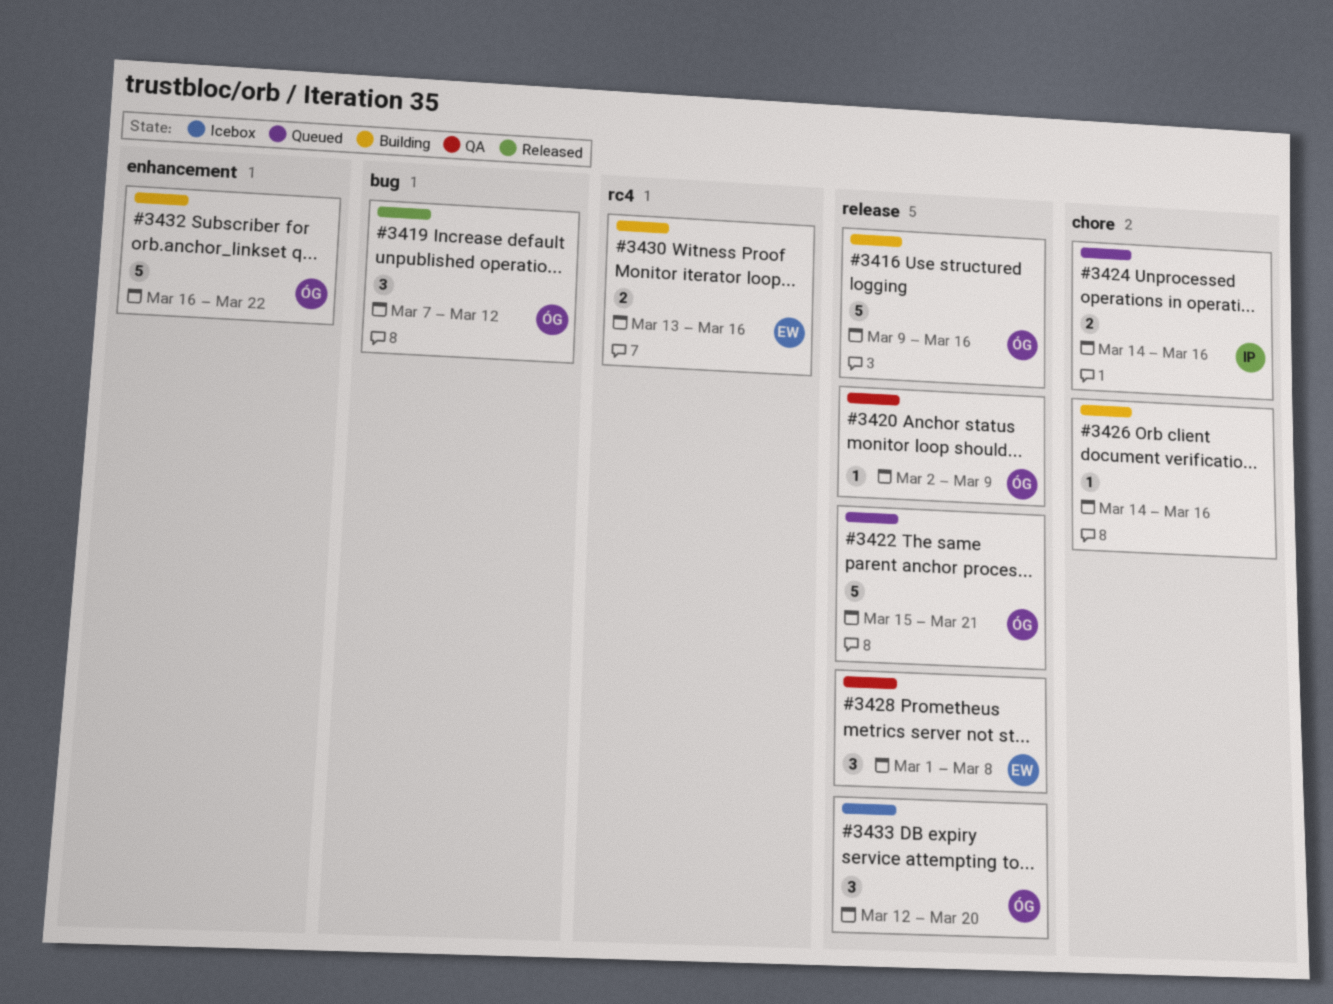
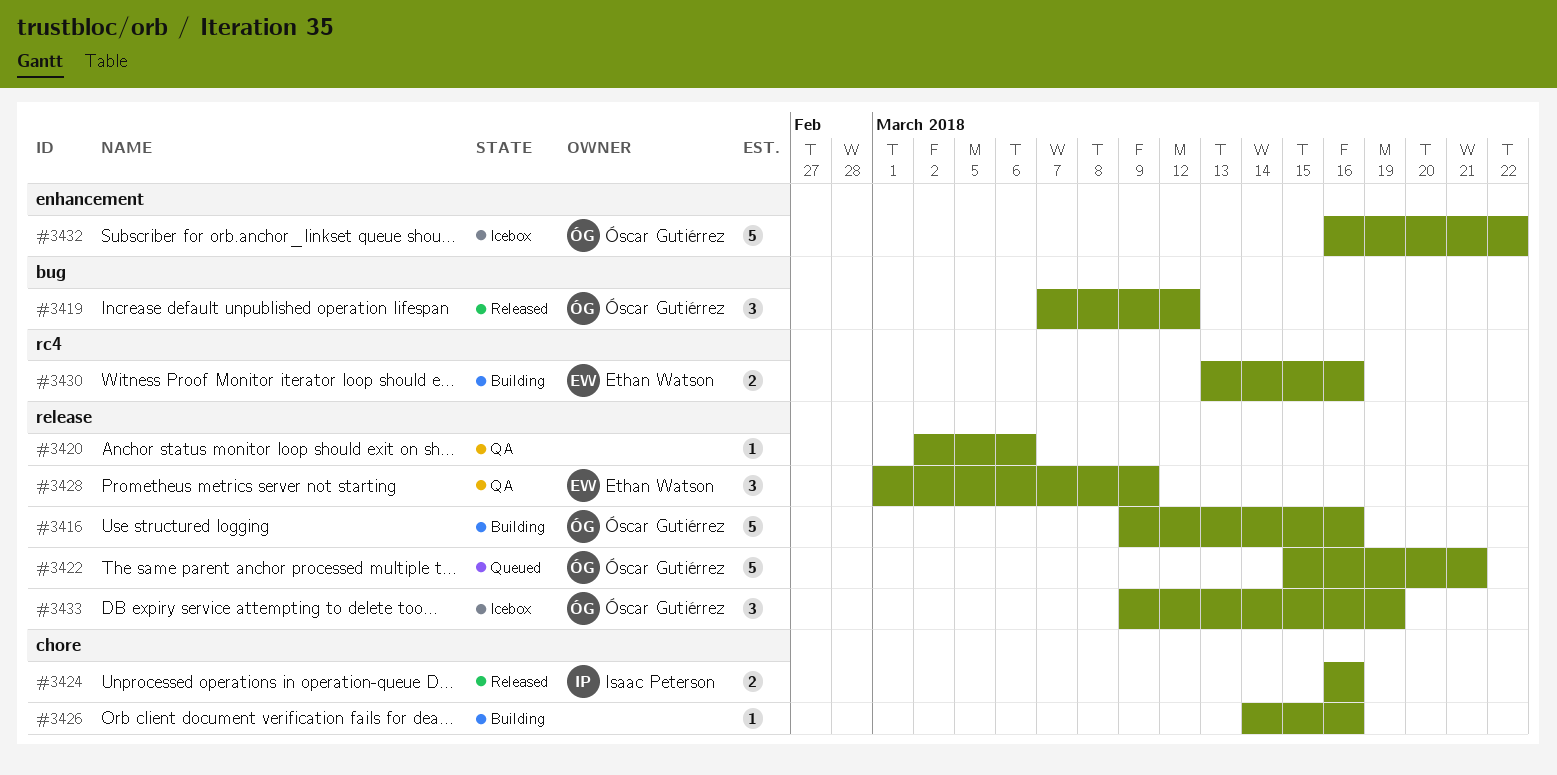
#3420, owner: Óscar Gutiérrez -> none
#3420, due: Mar 9 -> Mar 6
#3424, status: Queued -> Released
#3424, start: Mar 14 -> Mar 16
#3428, due: Mar 8 -> Mar 9
#3432, status: Building -> Icebox
#3433, start: Mar 12 -> Mar 9
#3433, due: Mar 20 -> Mar 19

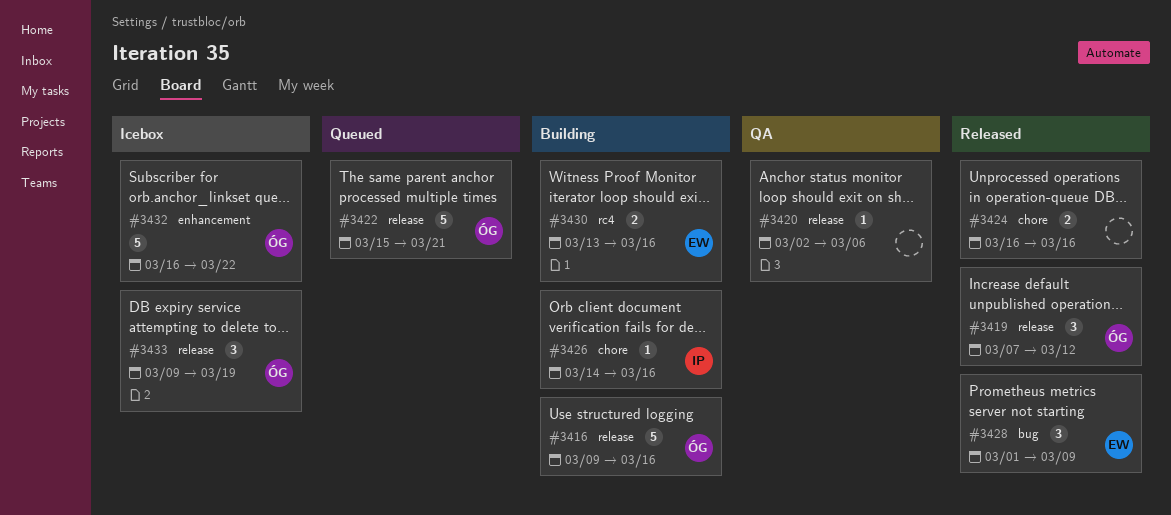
#3419, label: bug -> release
#3424, owner: Isaac Peterson -> none
#3426, owner: none -> Isaac Peterson
#3428, status: QA -> Released
#3428, label: release -> bug

